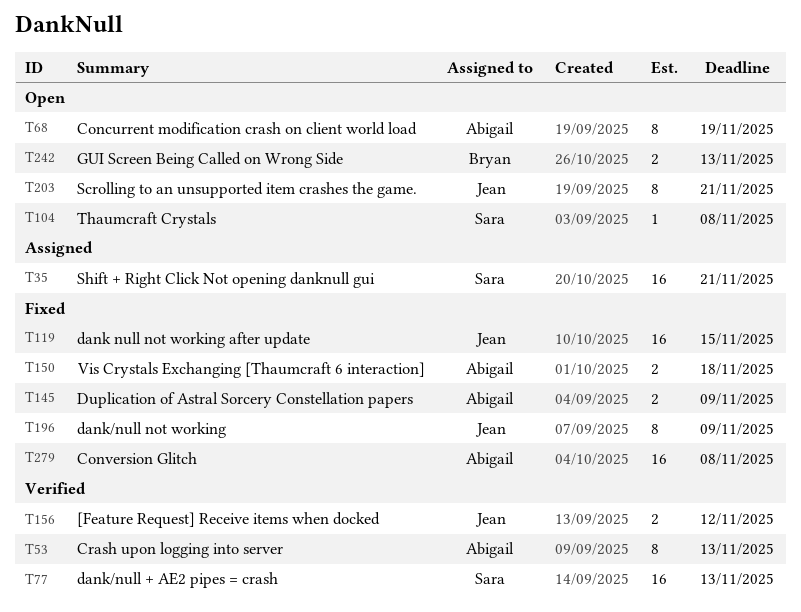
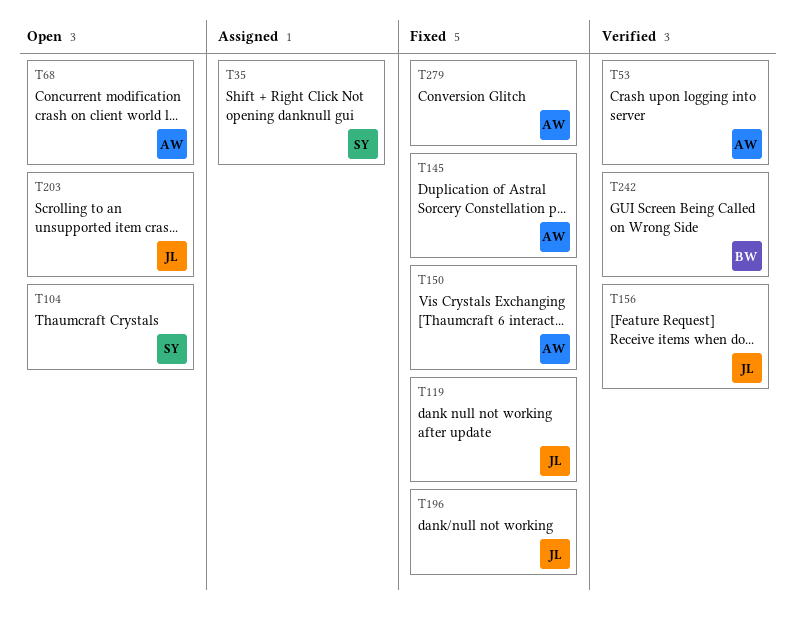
T77: present -> none
T242, status: Open -> Verified

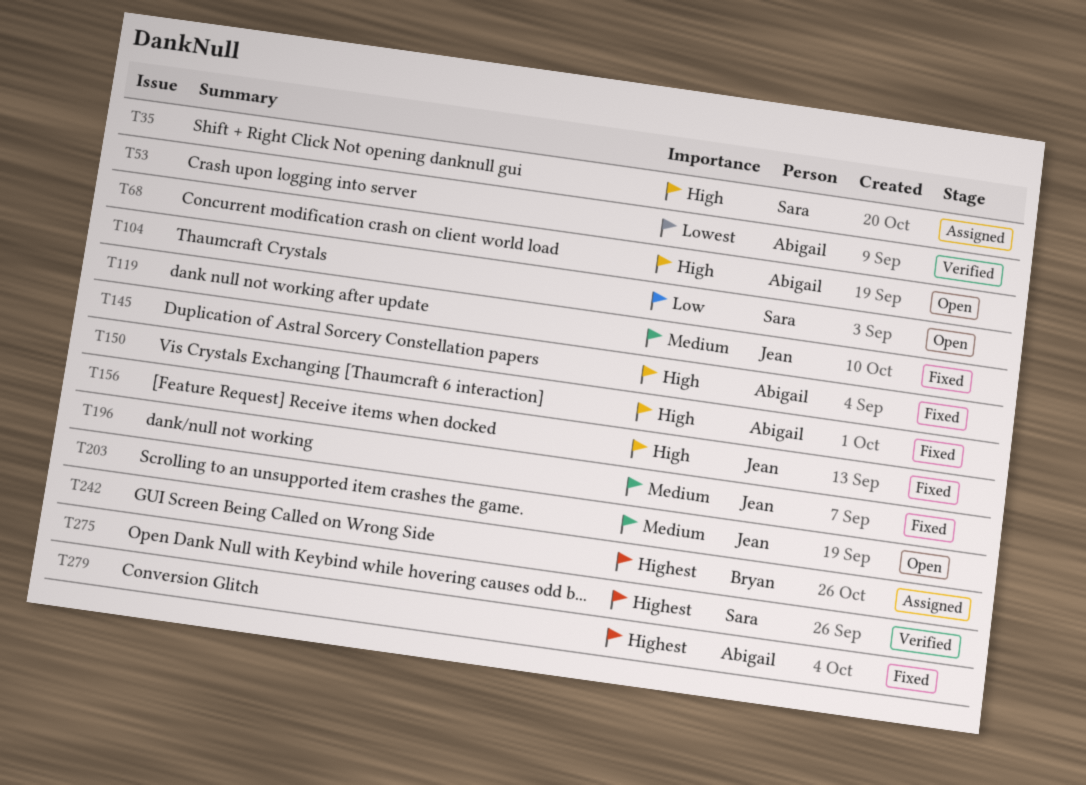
T156, status: Verified -> Fixed
T242, status: Verified -> Assigned
T275: none -> present

